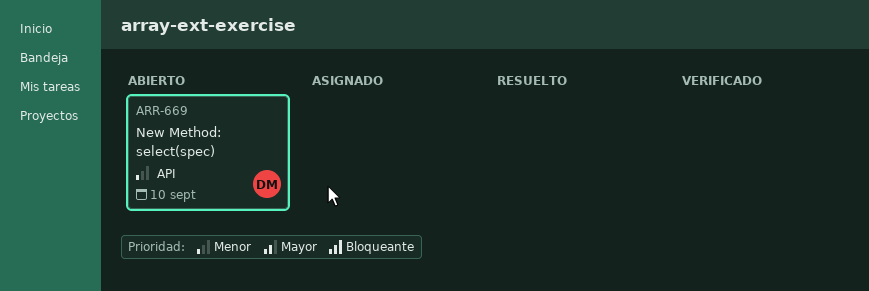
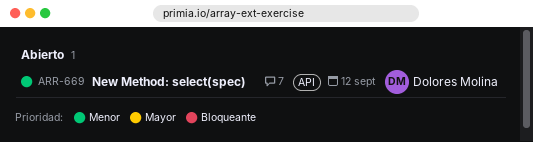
ARR-669, due: Sep 10 -> Sep 12

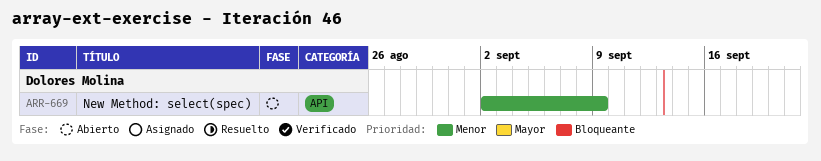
ARR-669, due: Sep 12 -> Sep 9

